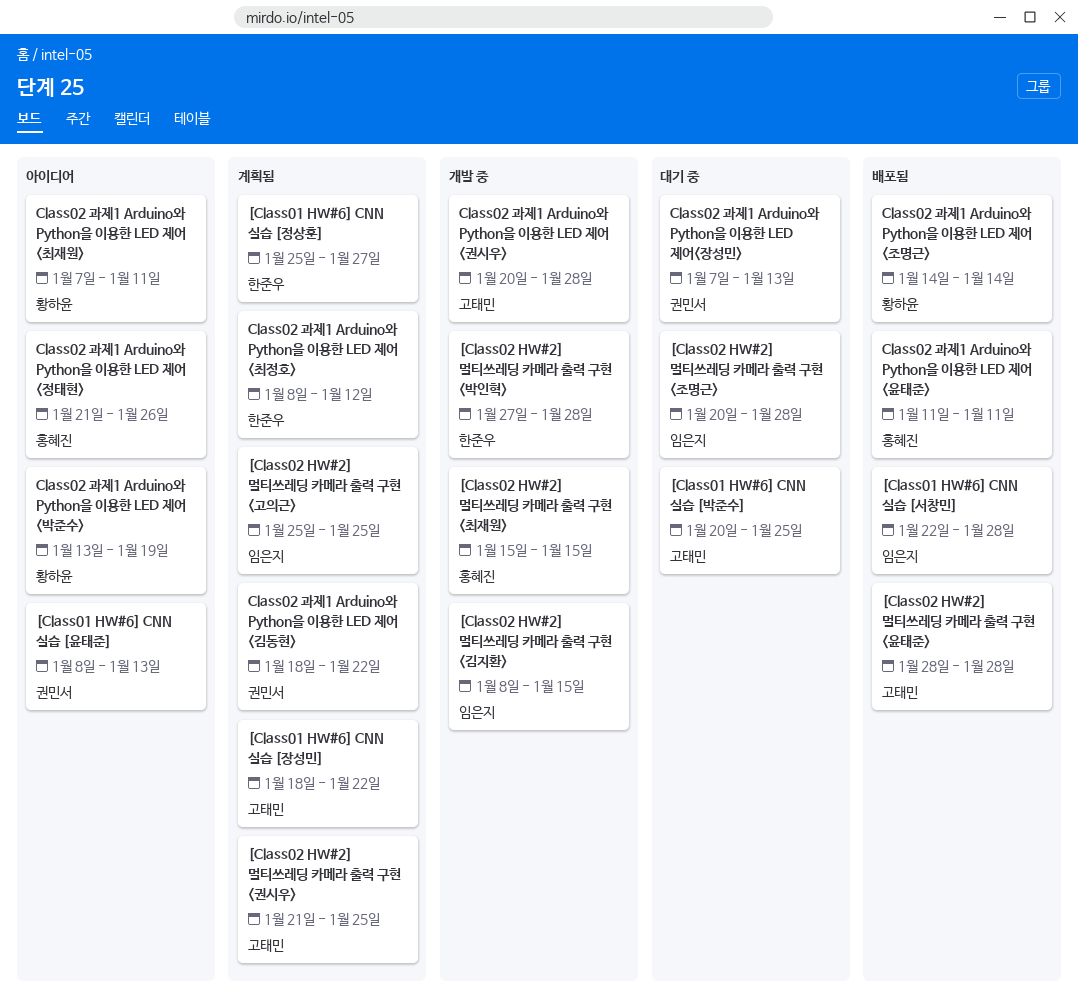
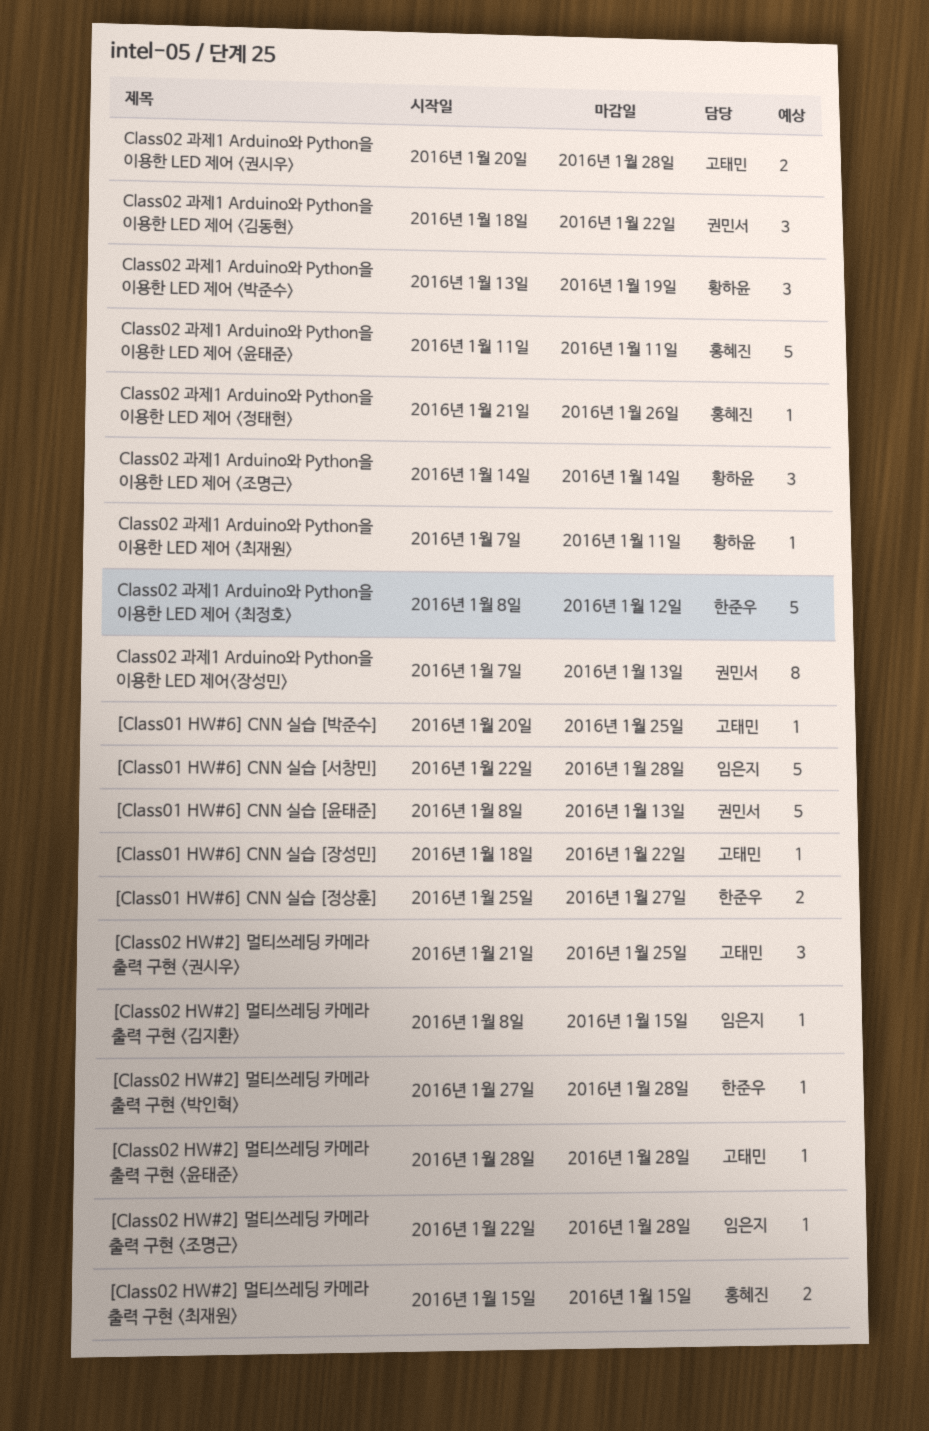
[Class02 HW#2] 멀티쓰레딩 카메라 출력 구현 <고의근>: present -> none
[Class02 HW#2] 멀티쓰레딩 카메라 출력 구현 <조명근>, start: Jan 20 -> Jan 22

